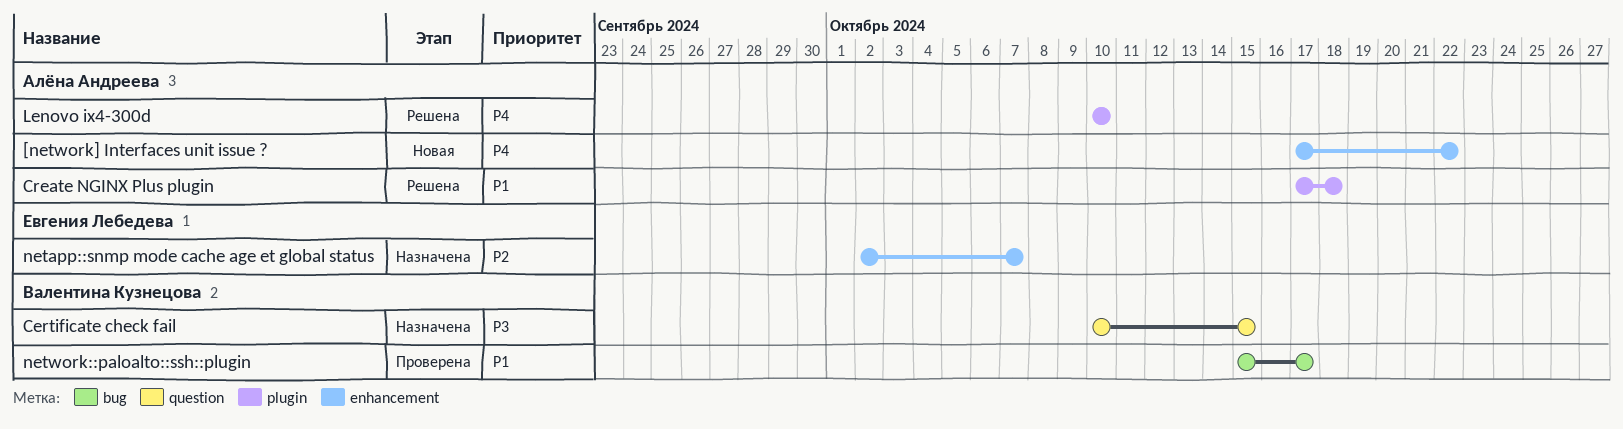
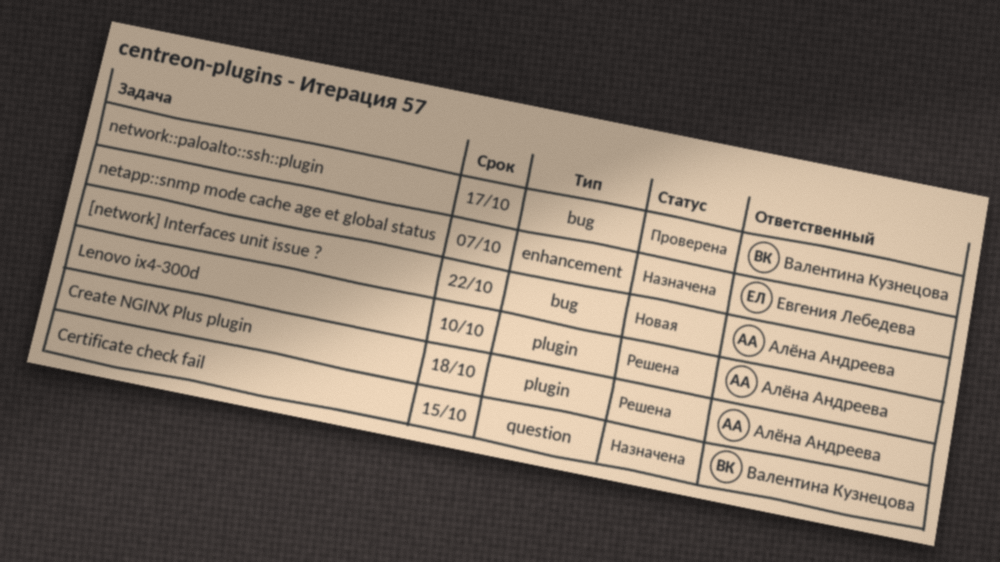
[network] Interfaces unit issue ?, label: enhancement -> bug

